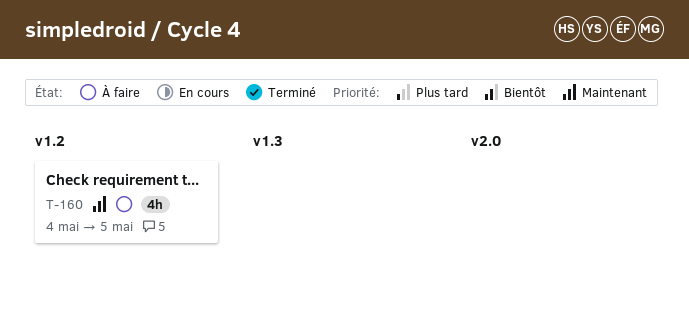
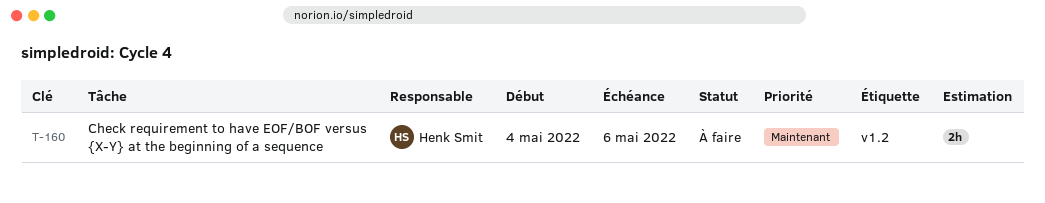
T-160, estimate: 4h -> 2h
T-160, due: May 5 -> May 6

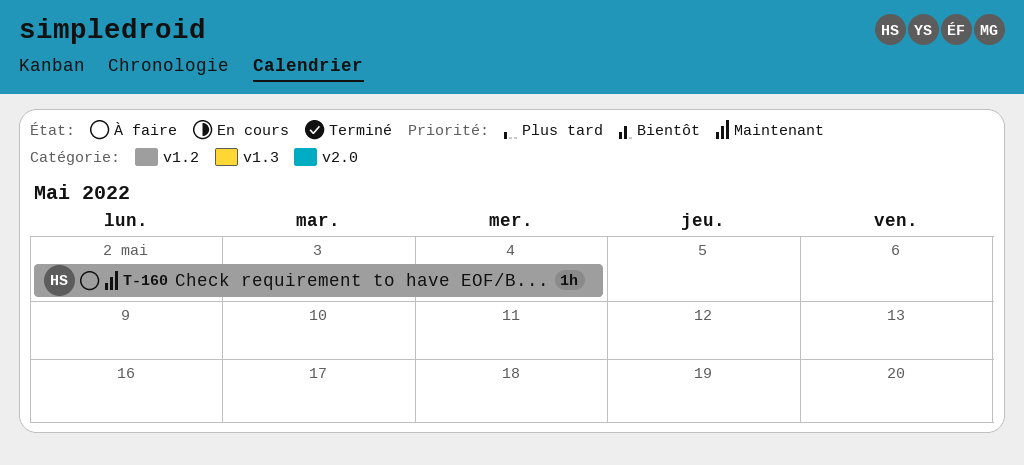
T-160, estimate: 2h -> 1h
T-160, start: May 4 -> May 2
T-160, due: May 6 -> May 4

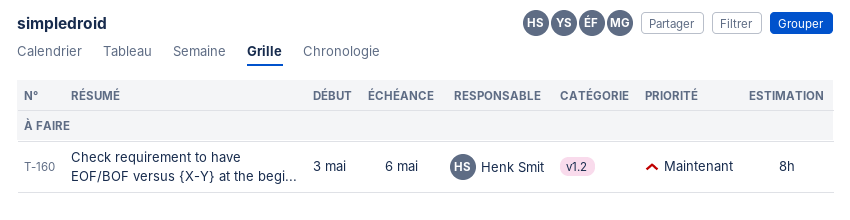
T-160, estimate: 1h -> 8h
T-160, start: May 2 -> May 3
T-160, due: May 4 -> May 6

